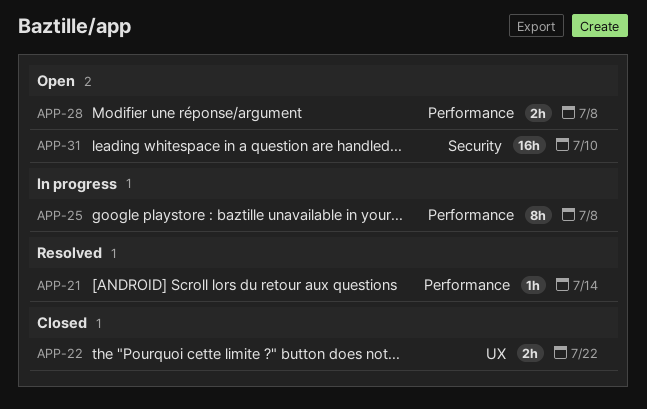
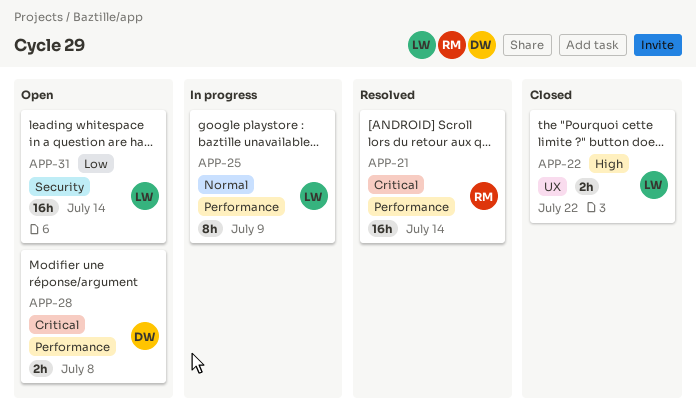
APP-21, estimate: 1h -> 16h
APP-25, due: Jul 8 -> Jul 9
APP-31, due: Jul 10 -> Jul 14

